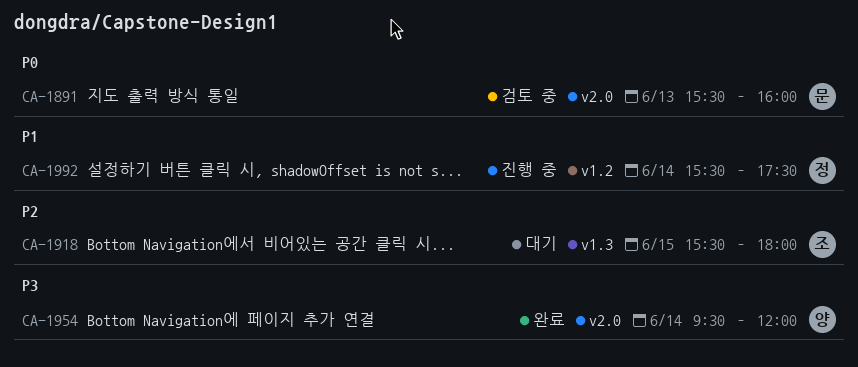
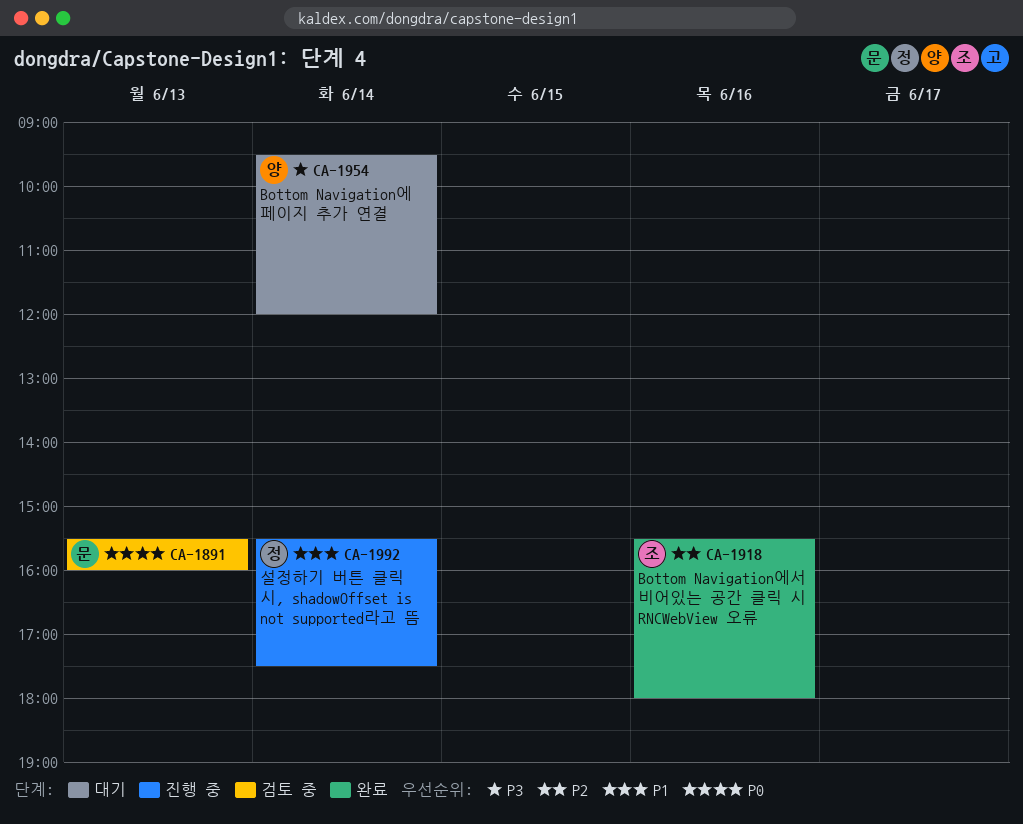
CA-1918, status: 대기 -> 완료
CA-1918, day: Jun 15 -> Jun 16
CA-1954, status: 완료 -> 대기

